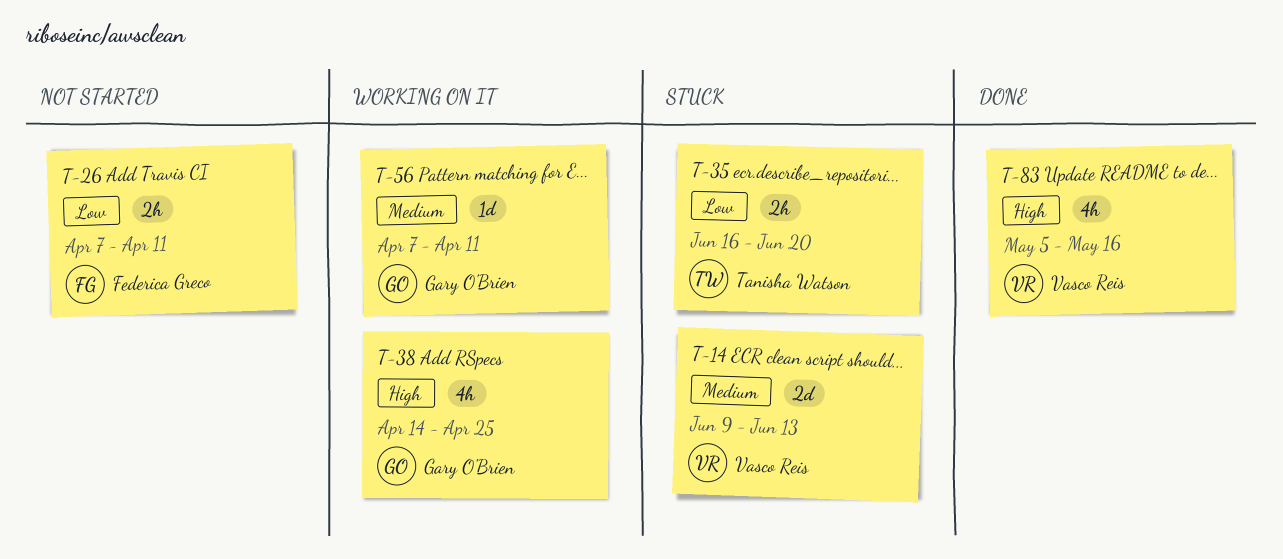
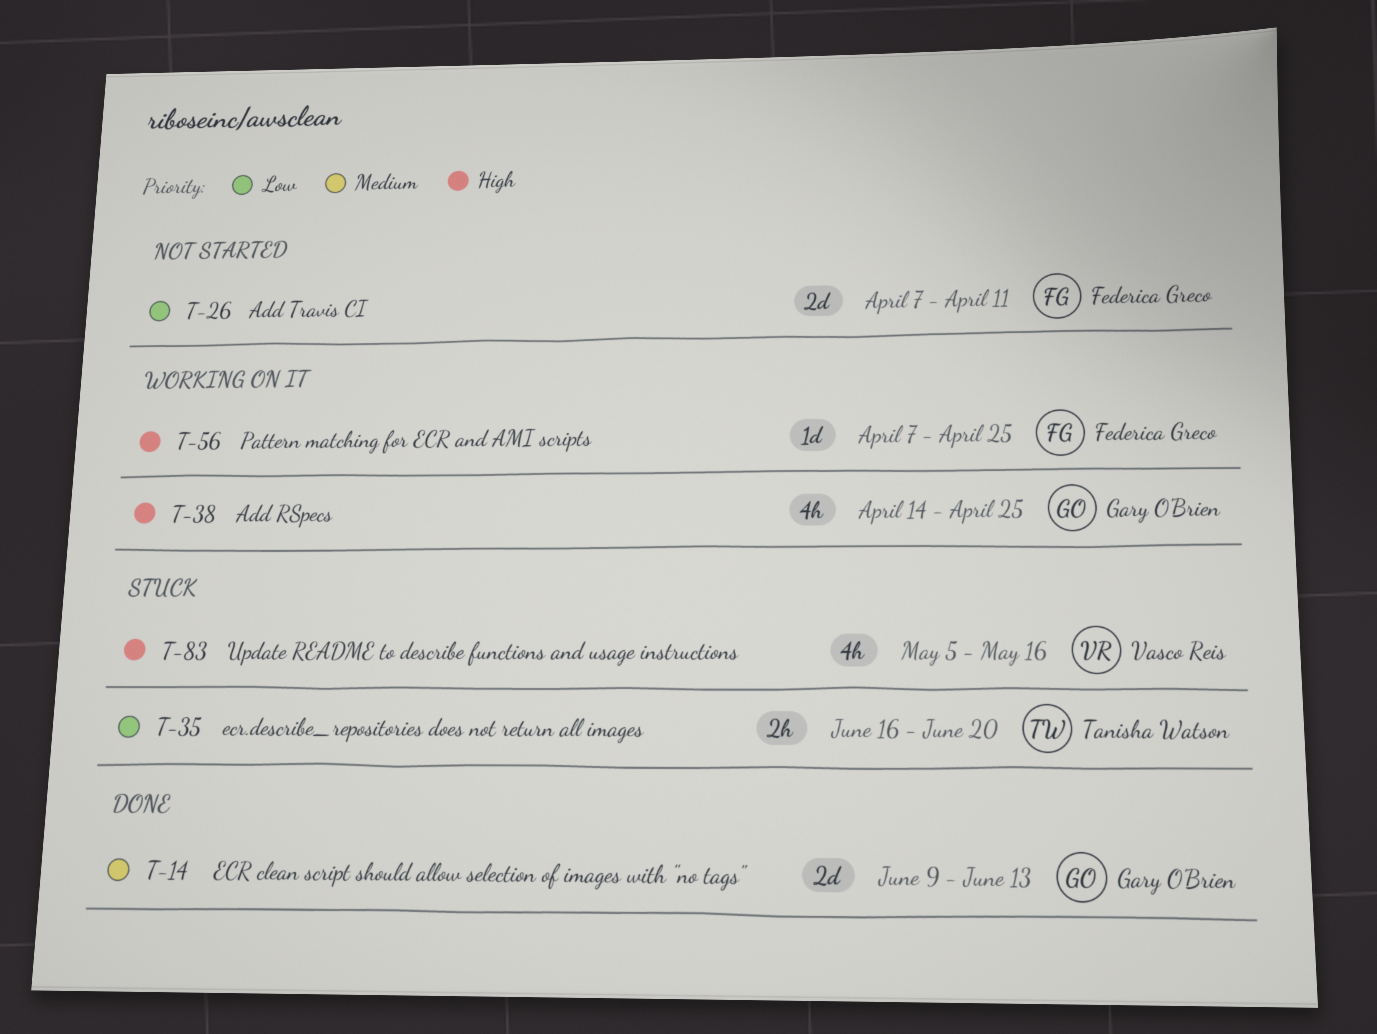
T-14, status: Stuck -> Done
T-14, owner: Vasco Reis -> Gary O'Brien
T-26, estimate: 2h -> 2d
T-56, owner: Gary O'Brien -> Federica Greco
T-56, priority: Medium -> High
T-56, due: Apr 11 -> Apr 25
T-83, status: Done -> Stuck

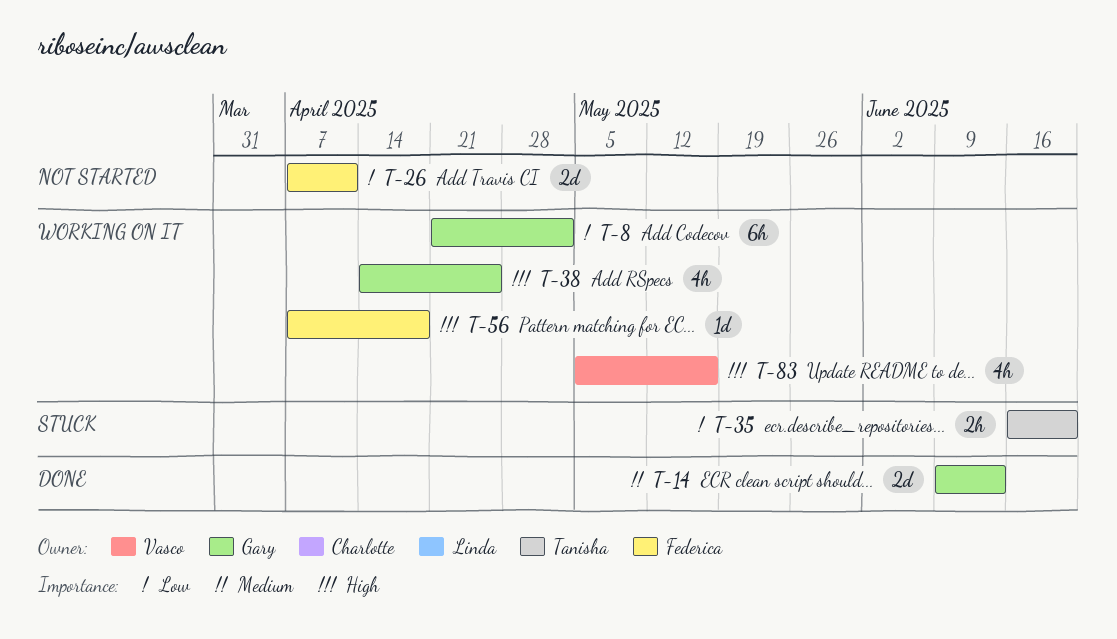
T-8: none -> present
T-56, due: Apr 25 -> Apr 18
T-83, status: Stuck -> Working on it

